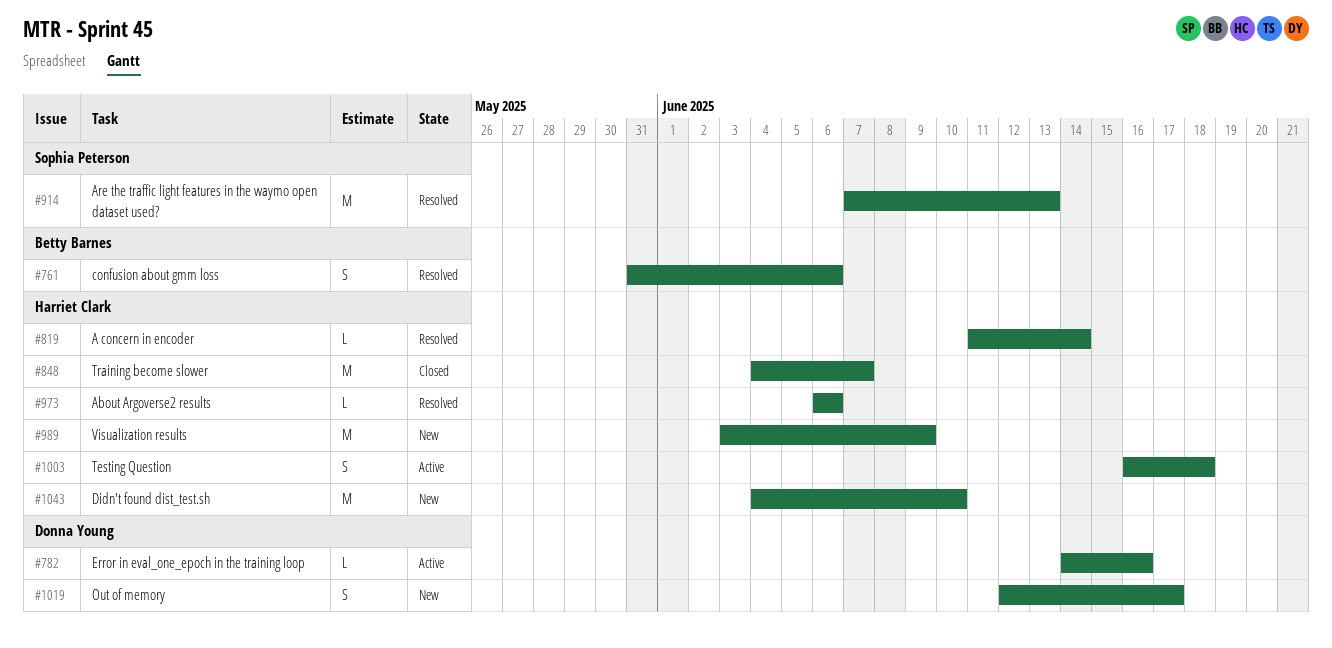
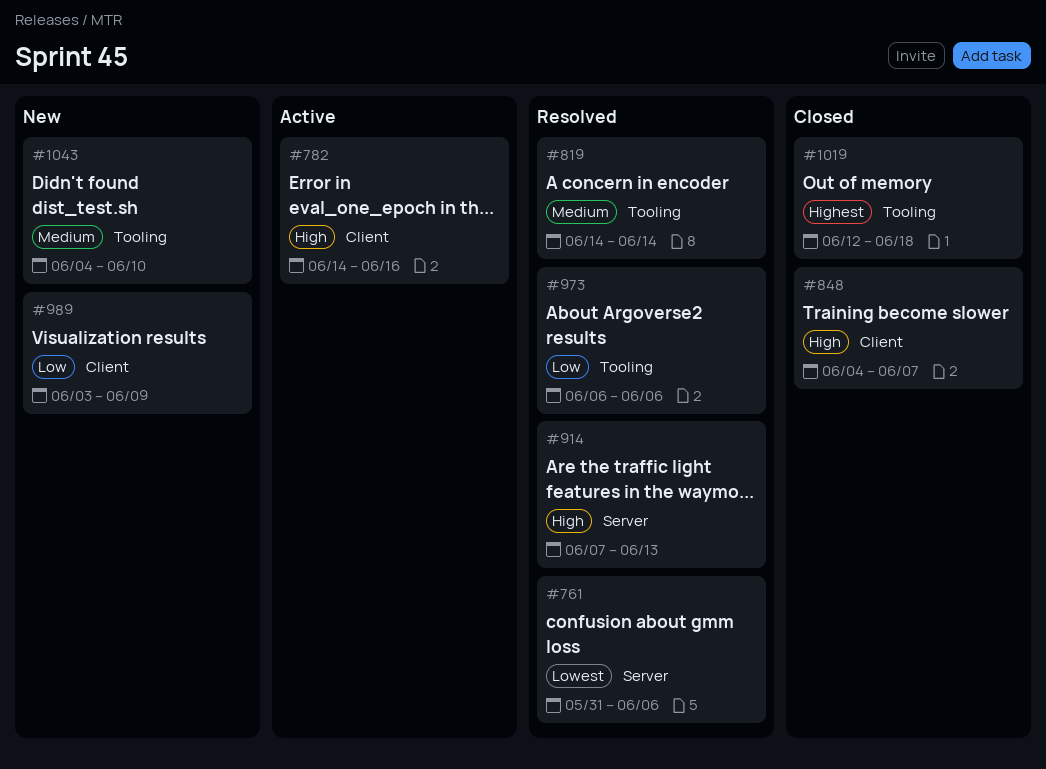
#819, start: Jun 11 -> Jun 14
#1003: present -> none
#1019, status: New -> Closed
#1019, due: Jun 17 -> Jun 18

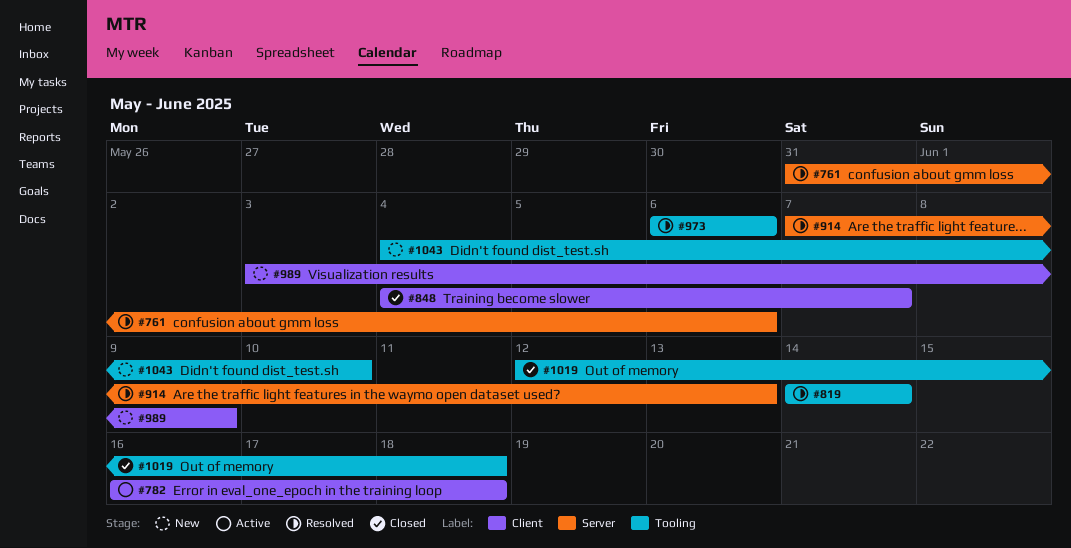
#782, start: Jun 14 -> Jun 16
#782, due: Jun 16 -> Jun 18

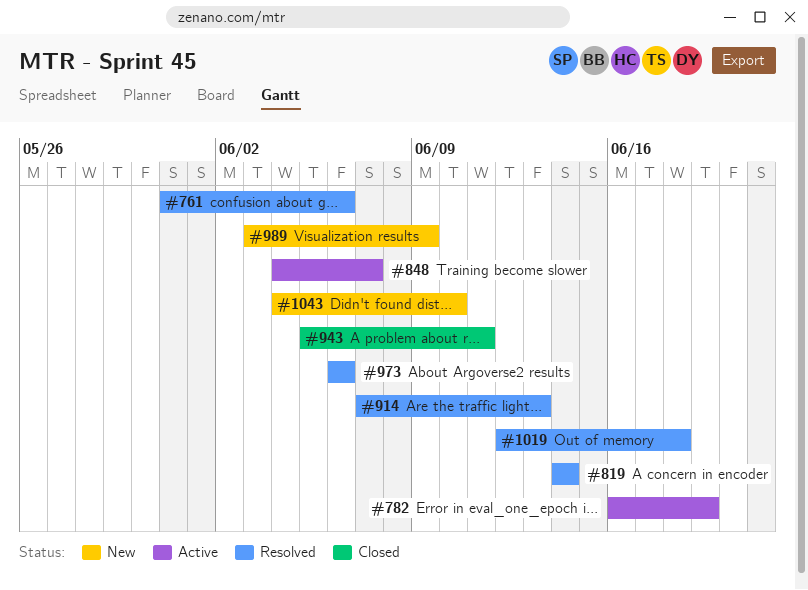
#782, due: Jun 18 -> Jun 19
#848, status: Closed -> Active
#943: none -> present
#1019, status: Closed -> Resolved

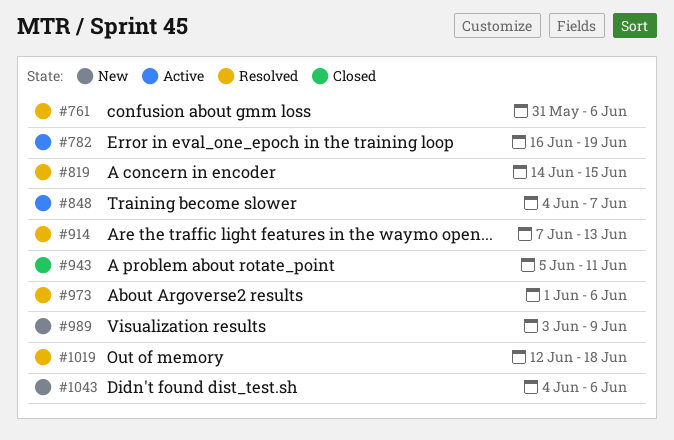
#819, due: Jun 14 -> Jun 15
#973, start: Jun 6 -> Jun 1
#1043, due: Jun 10 -> Jun 6

